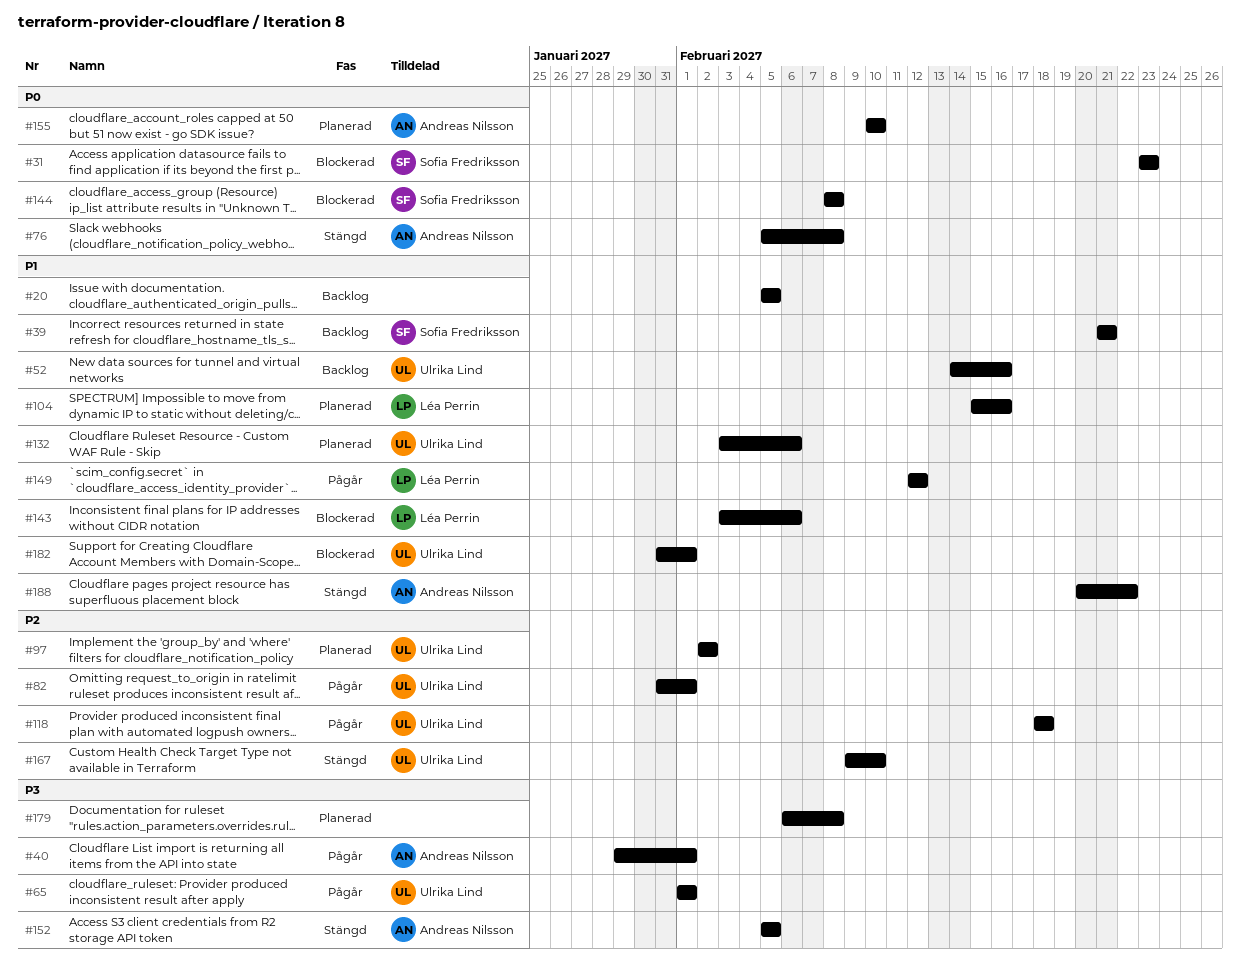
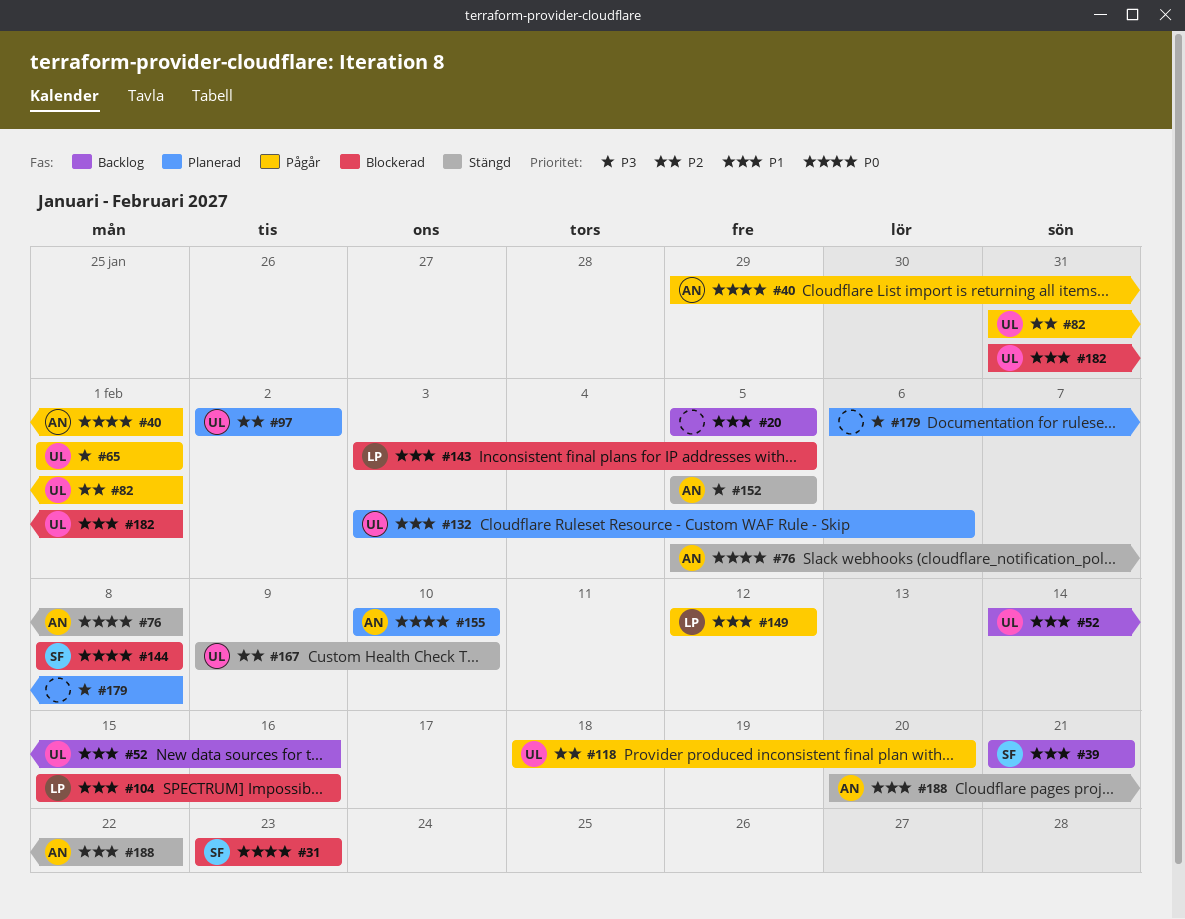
#40, priority: P3 -> P0
#104, status: Planerad -> Blockerad
#118, due: Feb 18 -> Feb 20
#143, due: Feb 6 -> Feb 5

